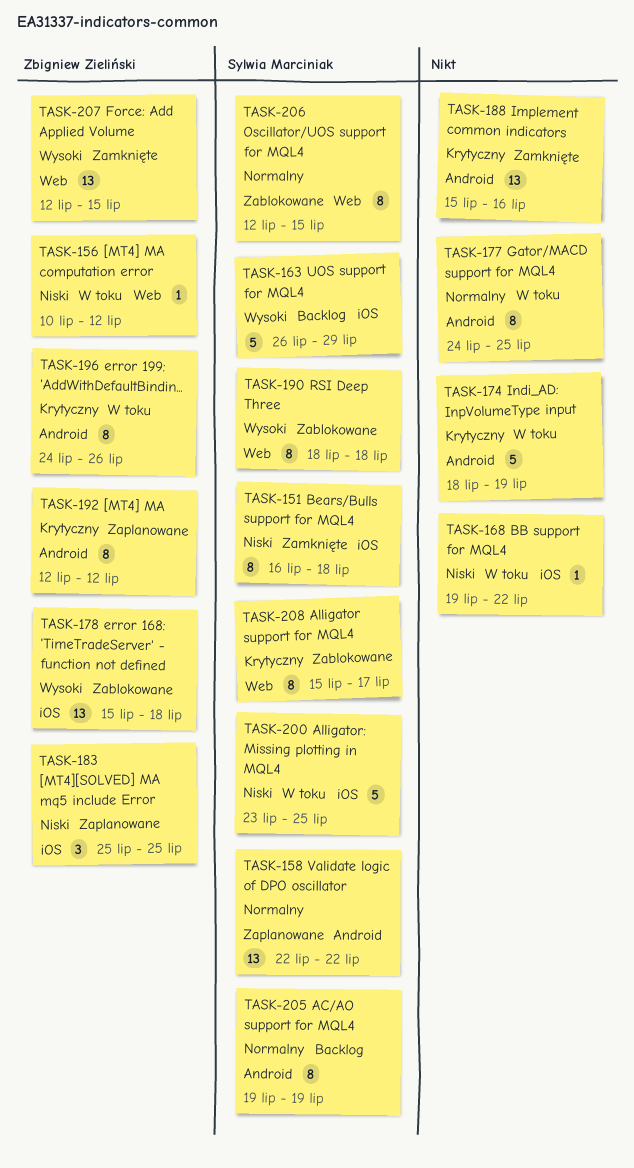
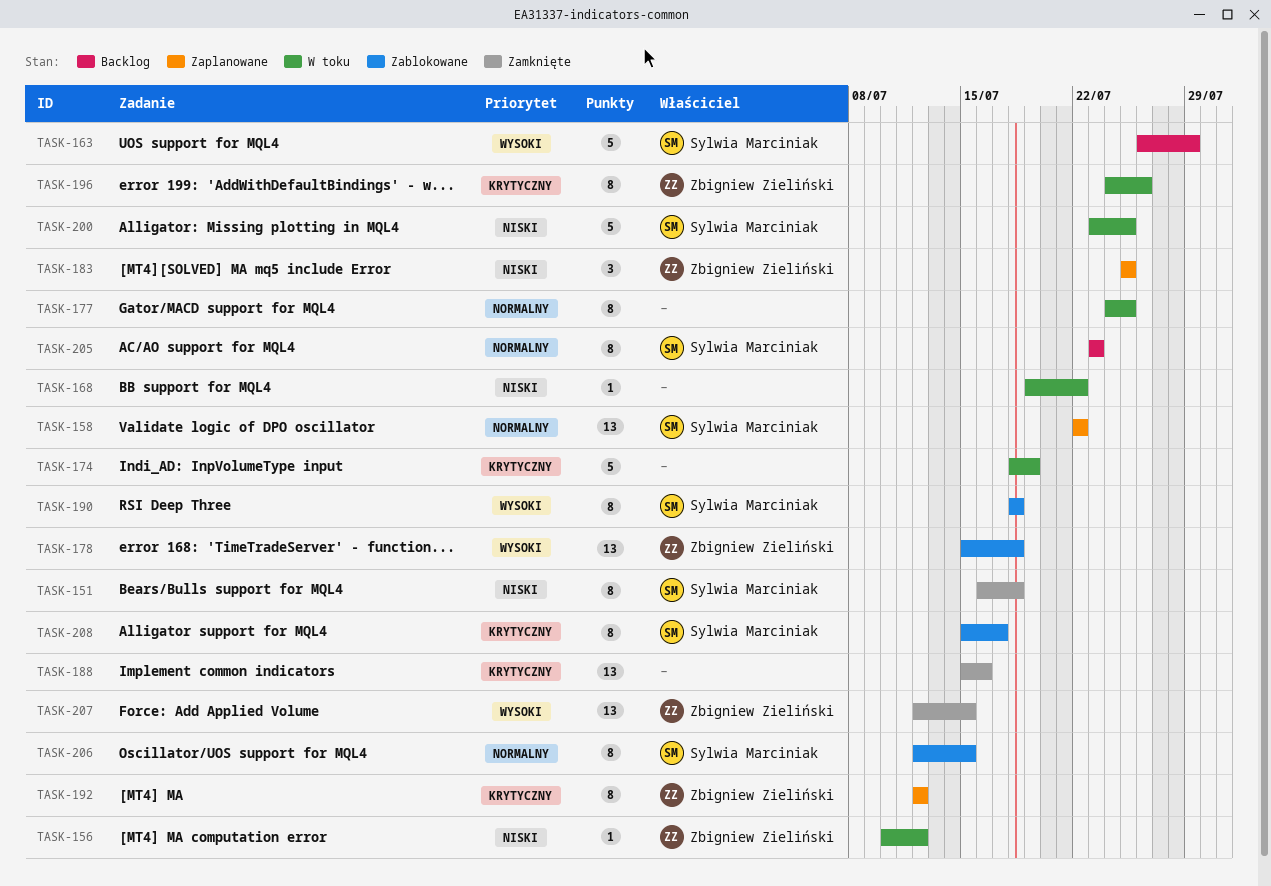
TASK-205, start: Jul 19 -> Jul 23
TASK-205, due: Jul 19 -> Jul 23

